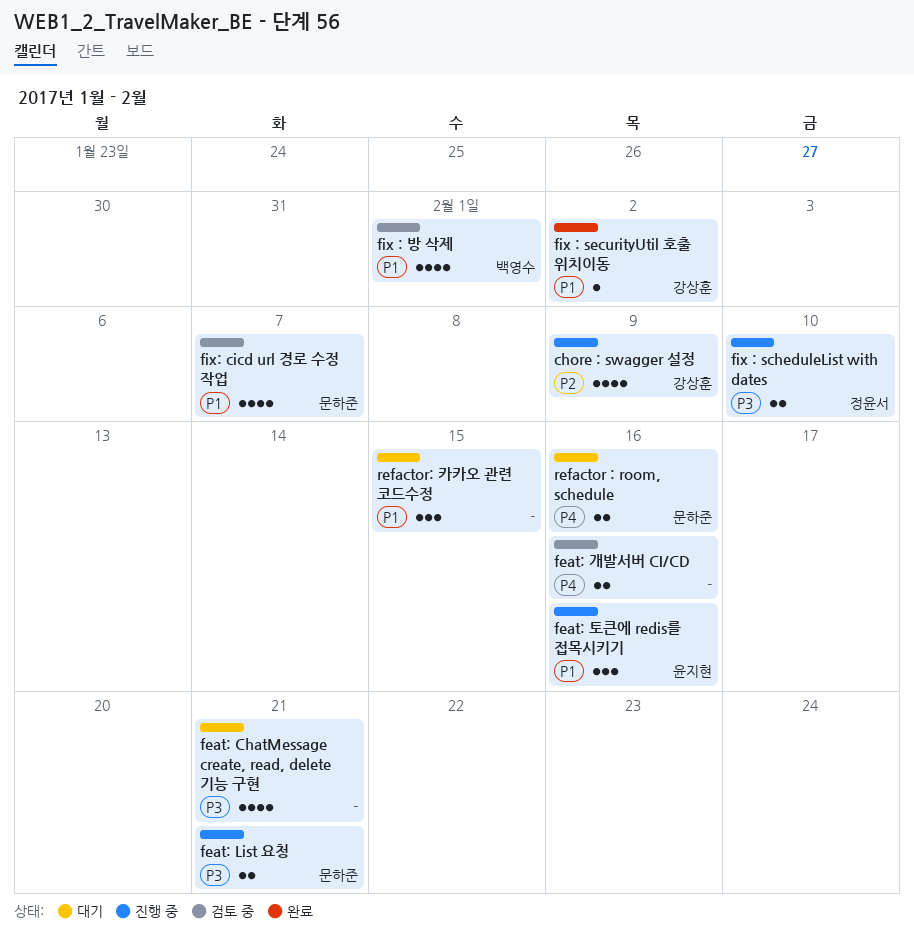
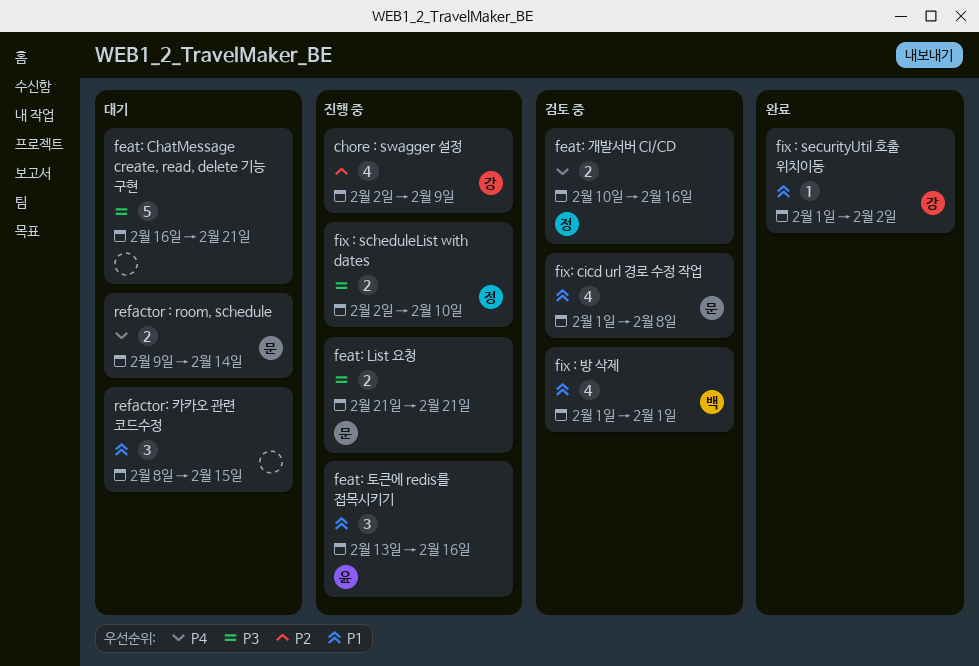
feat: ChatMessage create, read, delete 기능 구현, estimate: 4 -> 5
feat: 개발서버 CI/CD, owner: none -> 정윤서
fix: cicd url 경로 수정 작업, due: Feb 7 -> Feb 8
refactor : room, schedule, due: Feb 16 -> Feb 14

